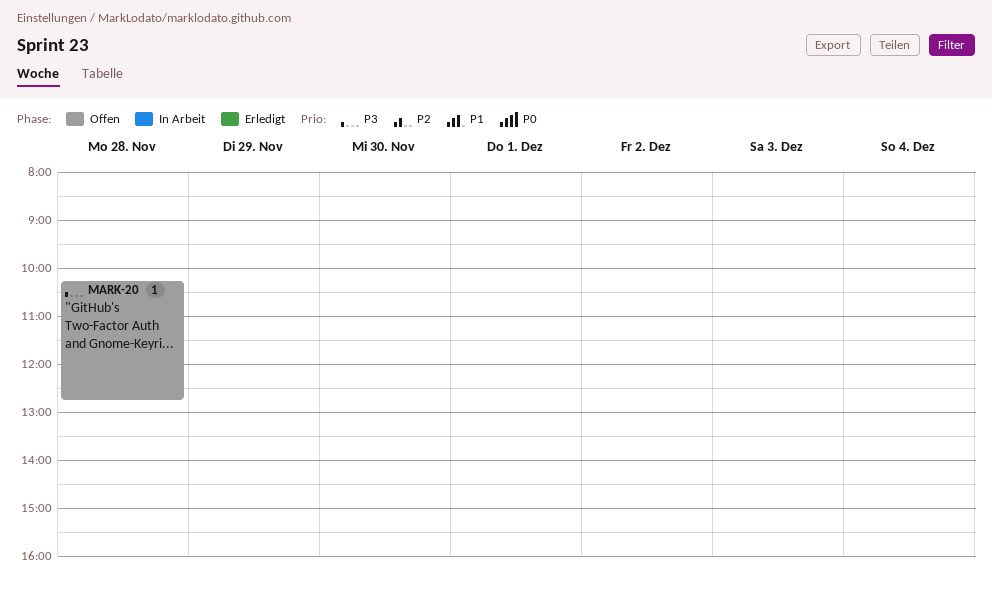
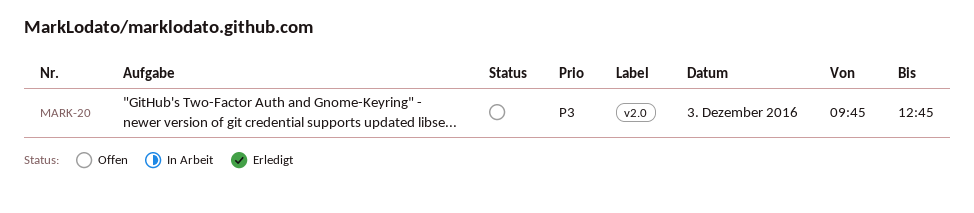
MARK-20, day: Nov 28 -> Dec 3
MARK-20, begins: 10:15 -> 09:45

